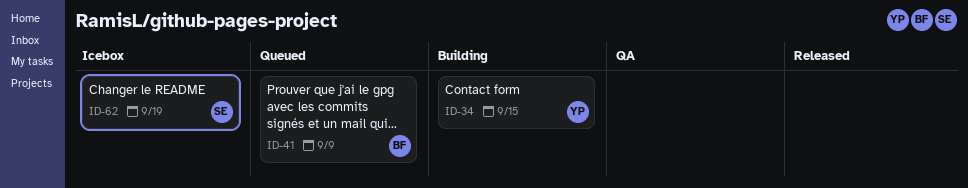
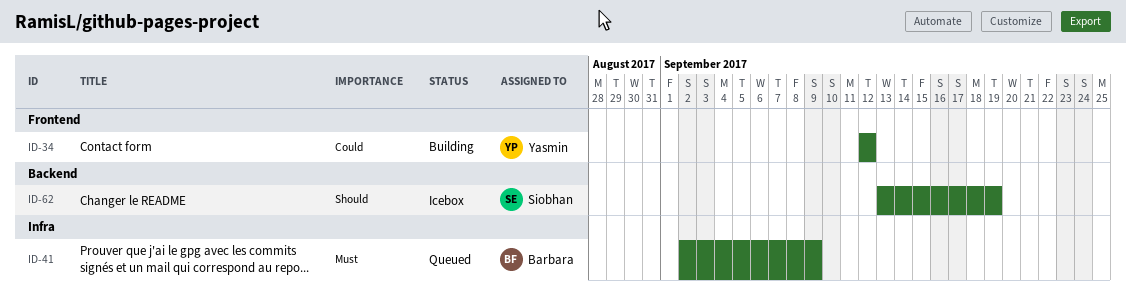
ID-34, due: Sep 15 -> Sep 12

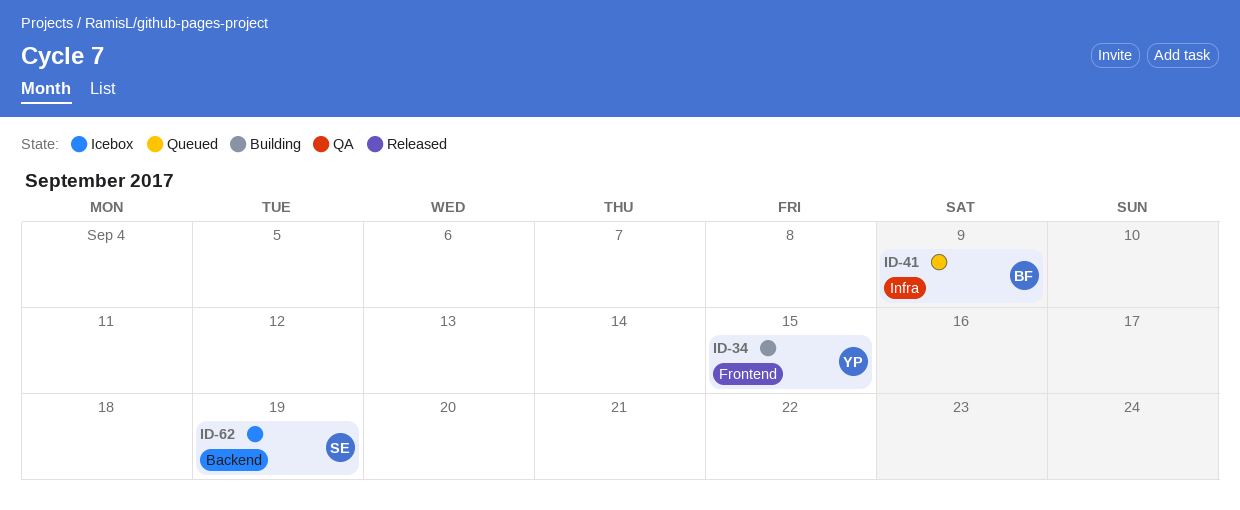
ID-34, due: Sep 12 -> Sep 15

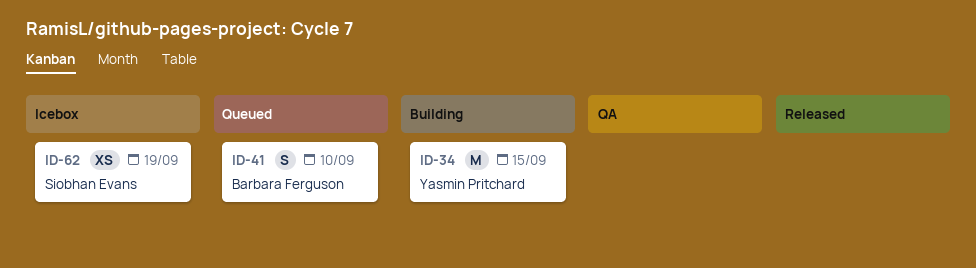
ID-41, due: Sep 9 -> Sep 10

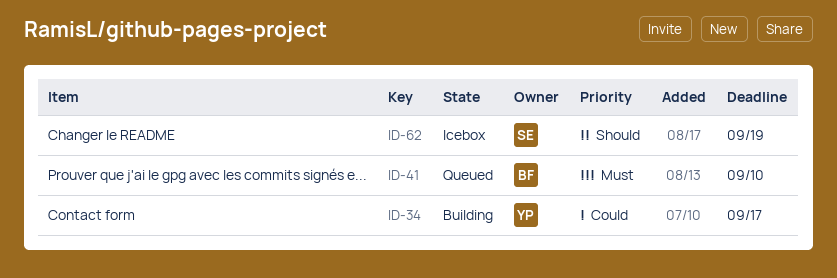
ID-34, due: Sep 15 -> Sep 17

